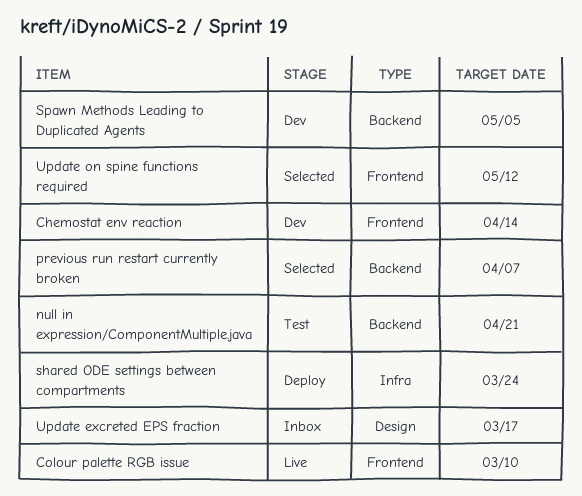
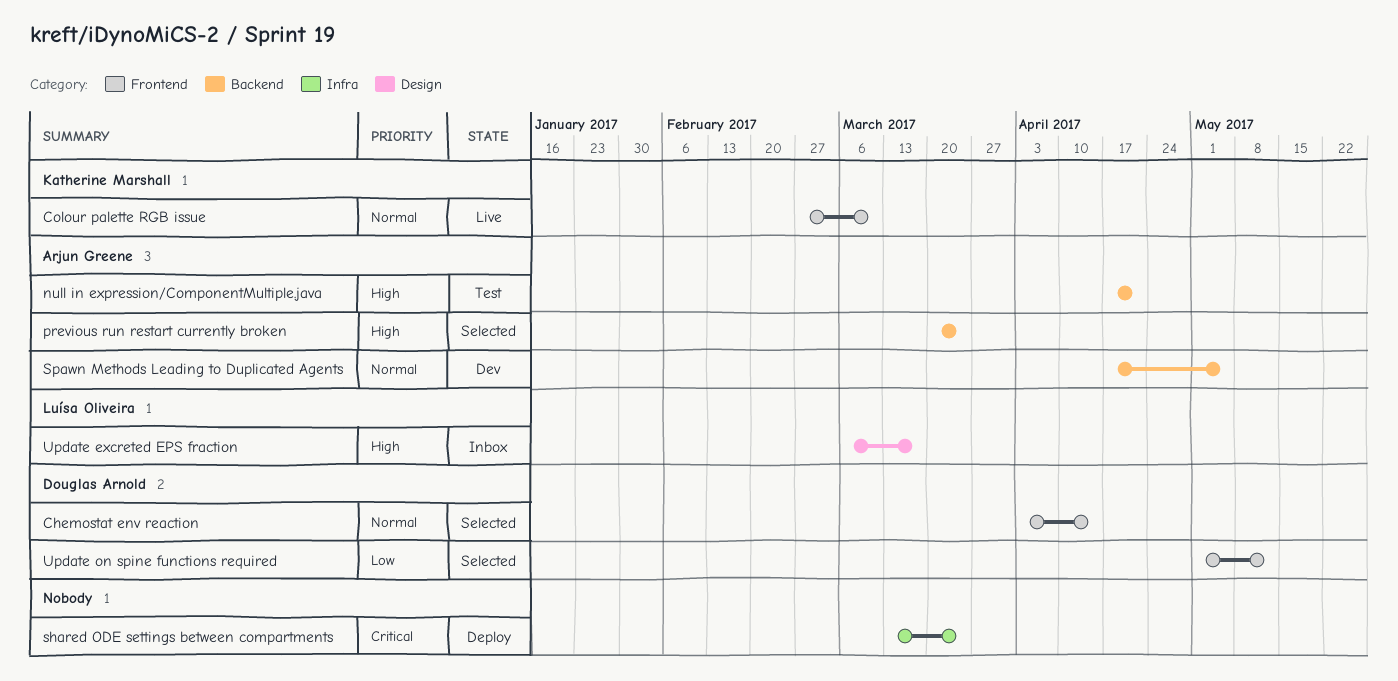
Chemostat env reaction, status: Dev -> Selected
previous run restart currently broken, due: Apr 7 -> Mar 24

